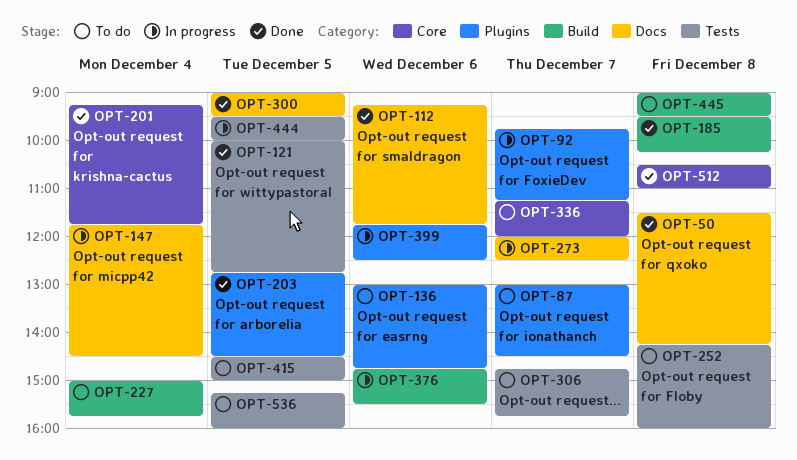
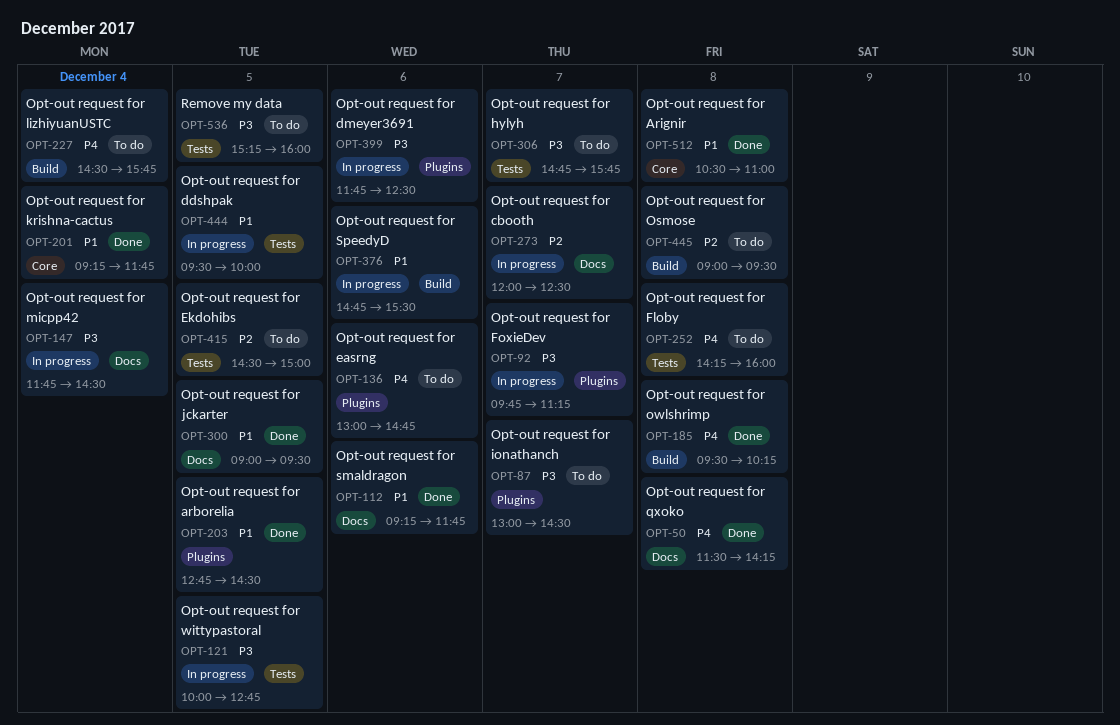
OPT-121, status: Done -> In progress
OPT-227, begins: 15:00 -> 14:30
OPT-336: present -> none

